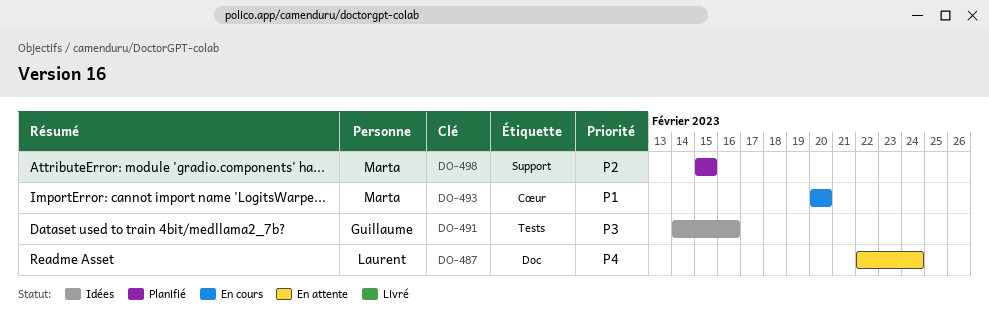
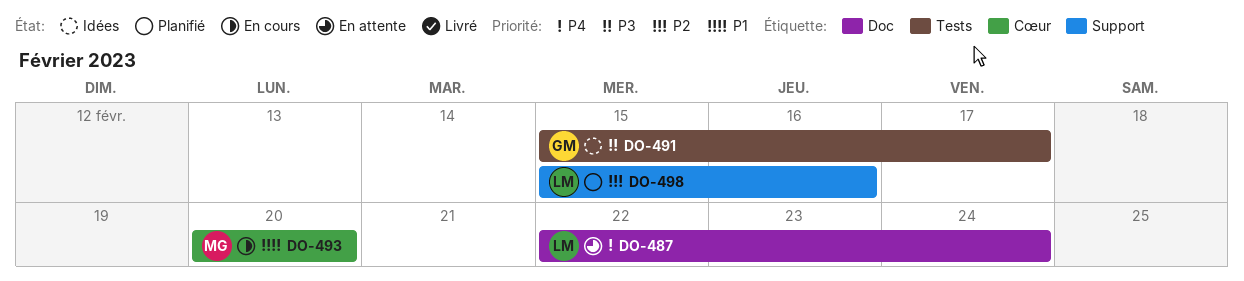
DO-491, start: Feb 14 -> Feb 15
DO-491, due: Feb 16 -> Feb 17
DO-498, owner: Marta -> Laurent
DO-498, due: Feb 15 -> Feb 16

